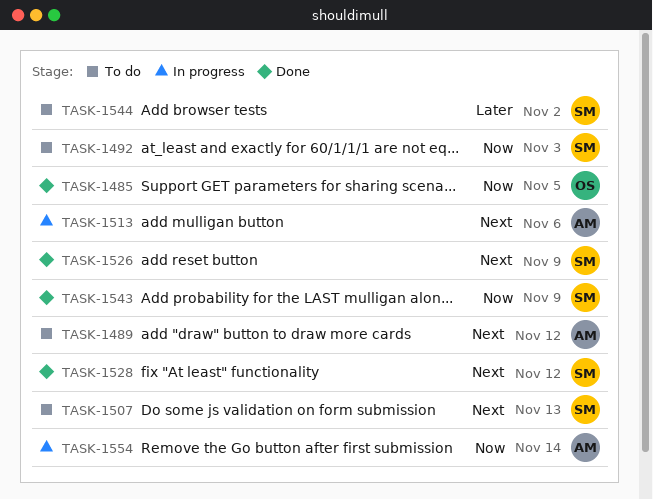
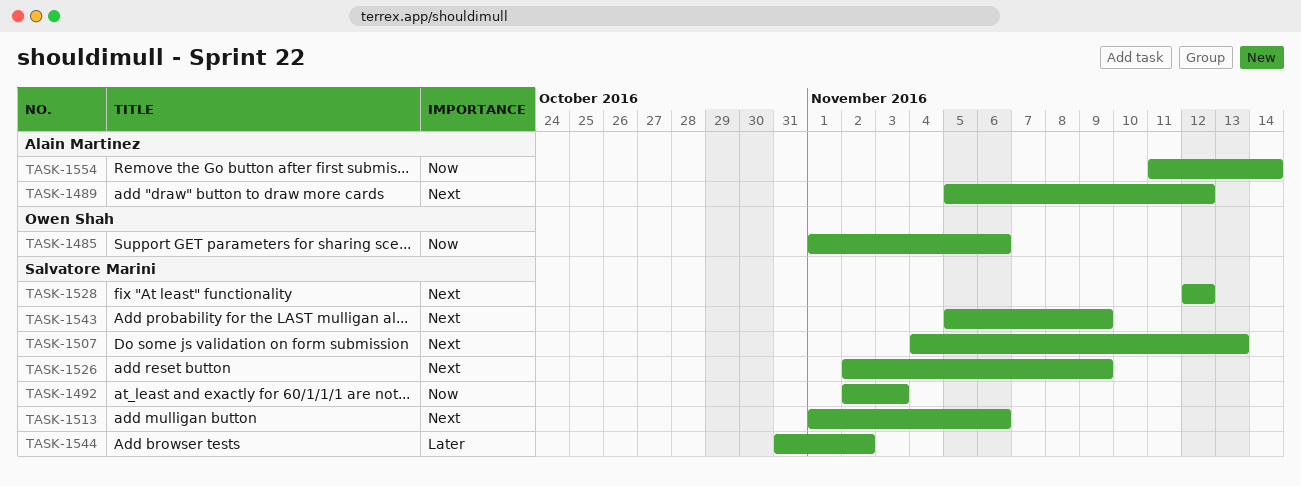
TASK-1485, due: Nov 5 -> Nov 6
TASK-1513, owner: Alain Martinez -> Salvatore Marini
TASK-1543, priority: Now -> Next

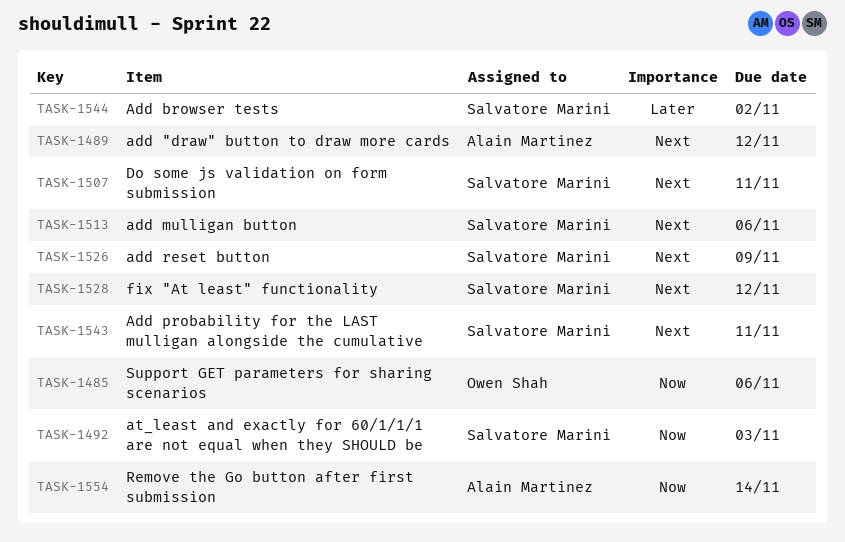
TASK-1507, due: Nov 13 -> Nov 11
TASK-1543, due: Nov 9 -> Nov 11

